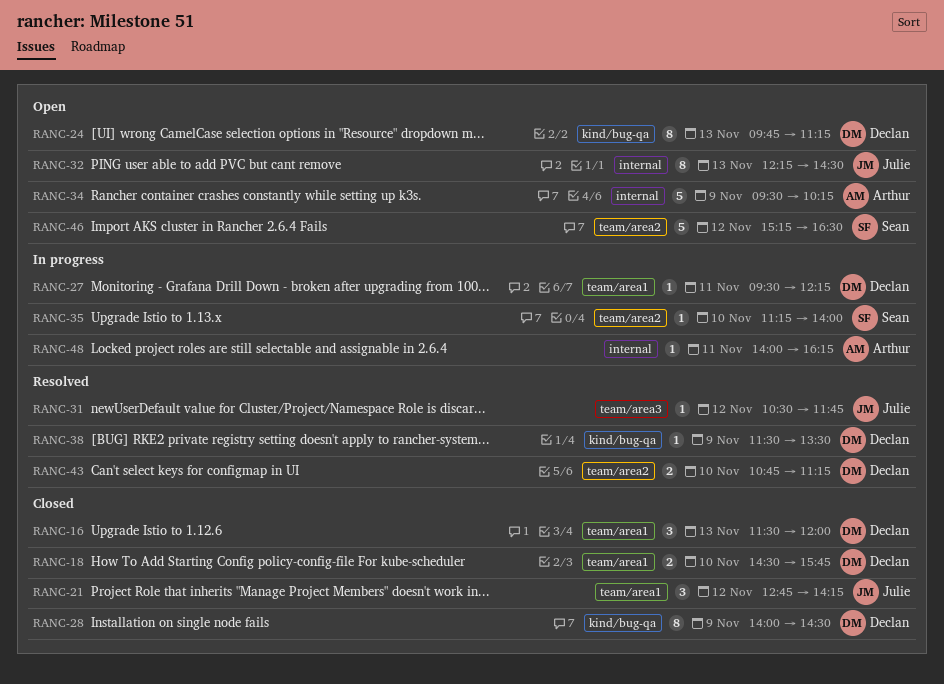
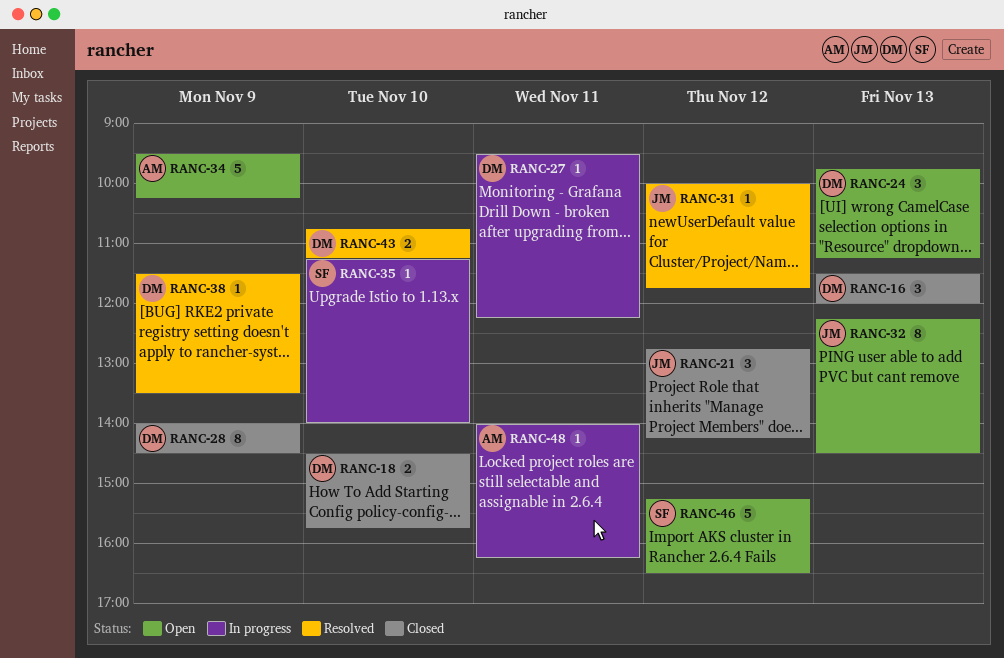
RANC-24, estimate: 8 -> 3
RANC-31, begins: 10:30 -> 10:00

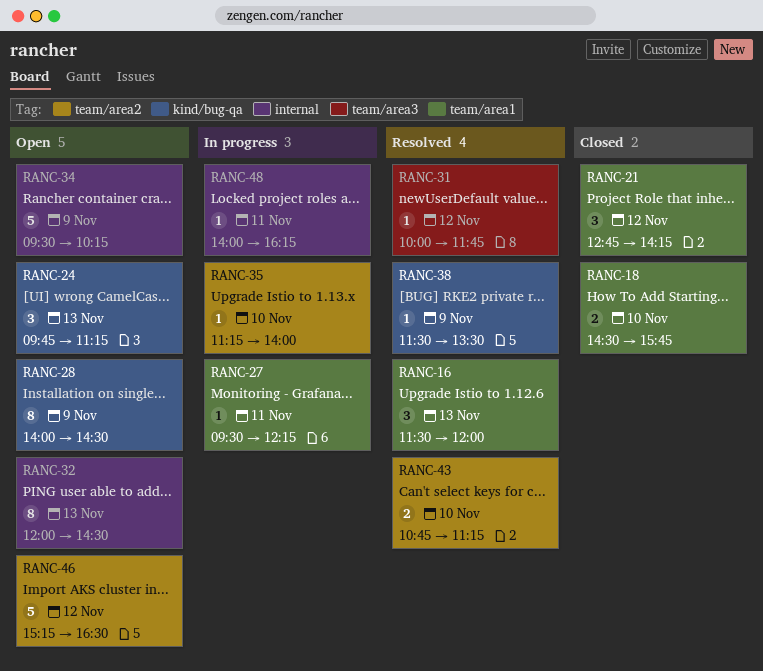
RANC-16, status: Closed -> Resolved
RANC-28, status: Closed -> Open
RANC-32, begins: 12:15 -> 12:00

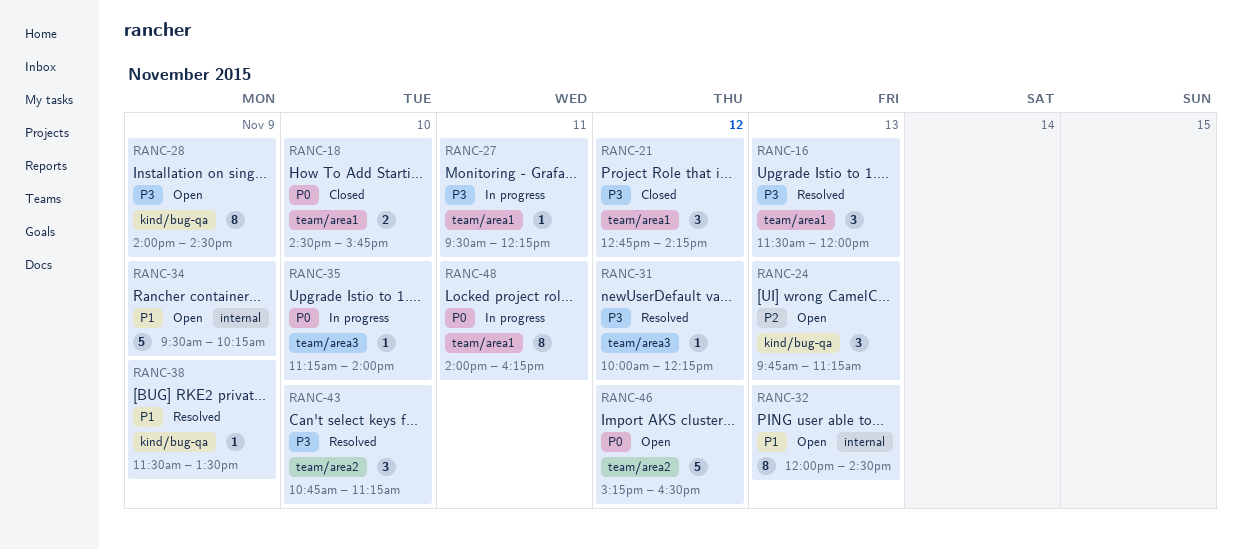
RANC-31, ends: 11:45 -> 12:15
RANC-35, label: team/area2 -> team/area3
RANC-43, estimate: 2 -> 3
RANC-48, label: internal -> team/area1
RANC-48, estimate: 1 -> 8

